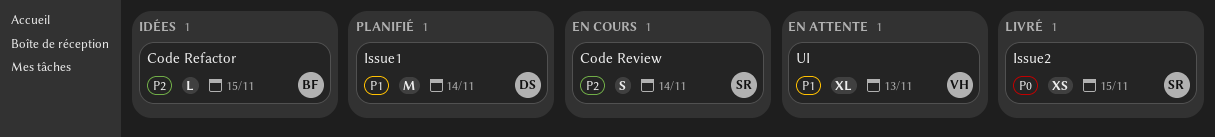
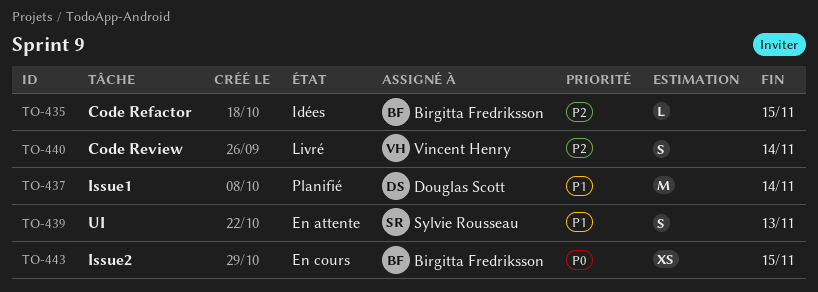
Code Review, status: En cours -> Livré
Code Review, owner: Sylvie Rousseau -> Vincent Henry
Issue2, status: Livré -> En cours
Issue2, owner: Sylvie Rousseau -> Birgitta Fredriksson
UI, owner: Vincent Henry -> Sylvie Rousseau
UI, estimate: XL -> S

